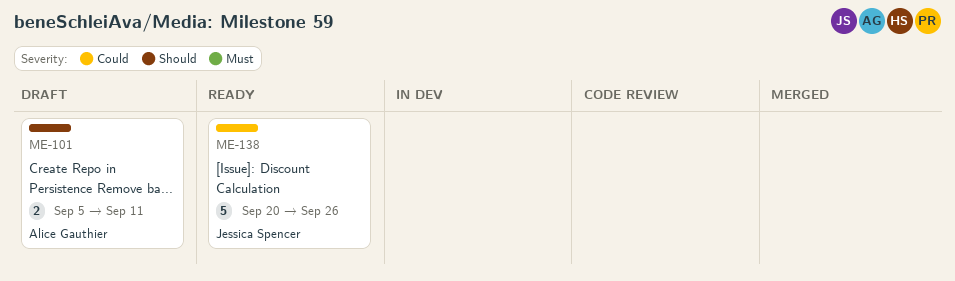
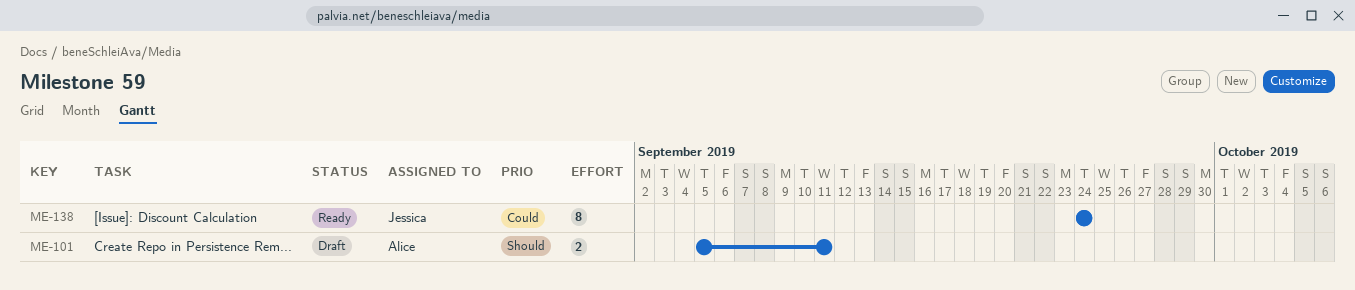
ME-138, estimate: 5 -> 8
ME-138, start: Sep 20 -> Sep 24
ME-138, due: Sep 26 -> Sep 24

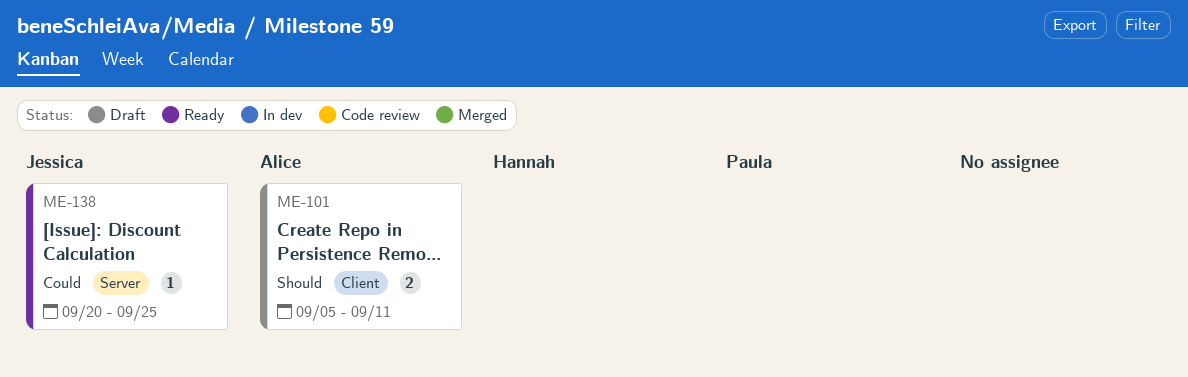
ME-138, estimate: 8 -> 1
ME-138, start: Sep 24 -> Sep 20
ME-138, due: Sep 24 -> Sep 25

